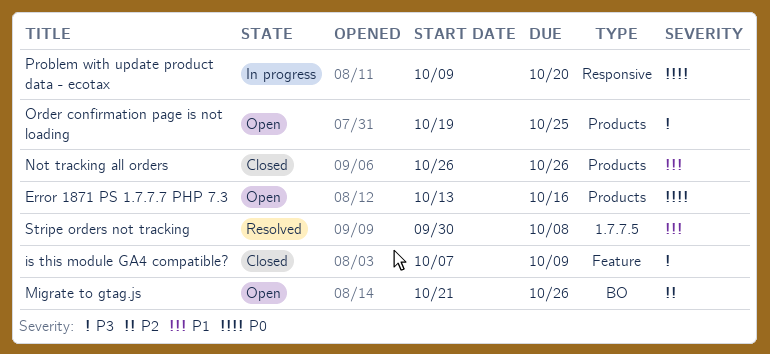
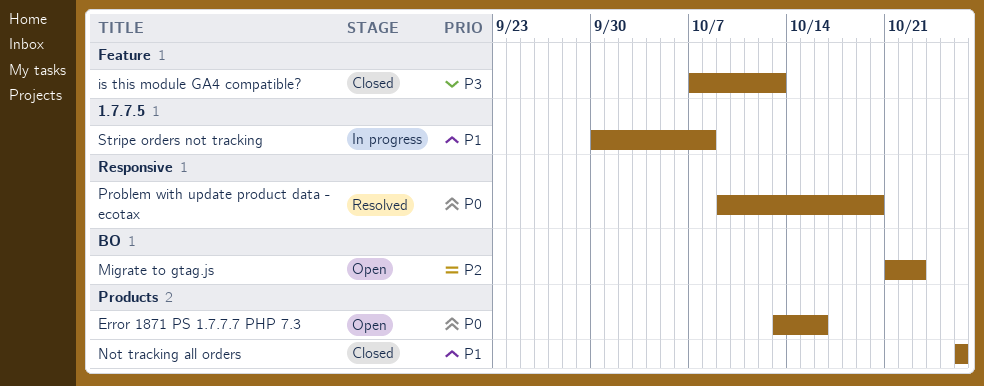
is this module GA4 compatible?, due: Oct 9 -> Oct 13
Migrate to gtag.js, due: Oct 26 -> Oct 23
Order confirmation page is not loading: present -> none
Problem with update product data - ecotax, status: In progress -> Resolved
Stripe orders not tracking, status: Resolved -> In progress

